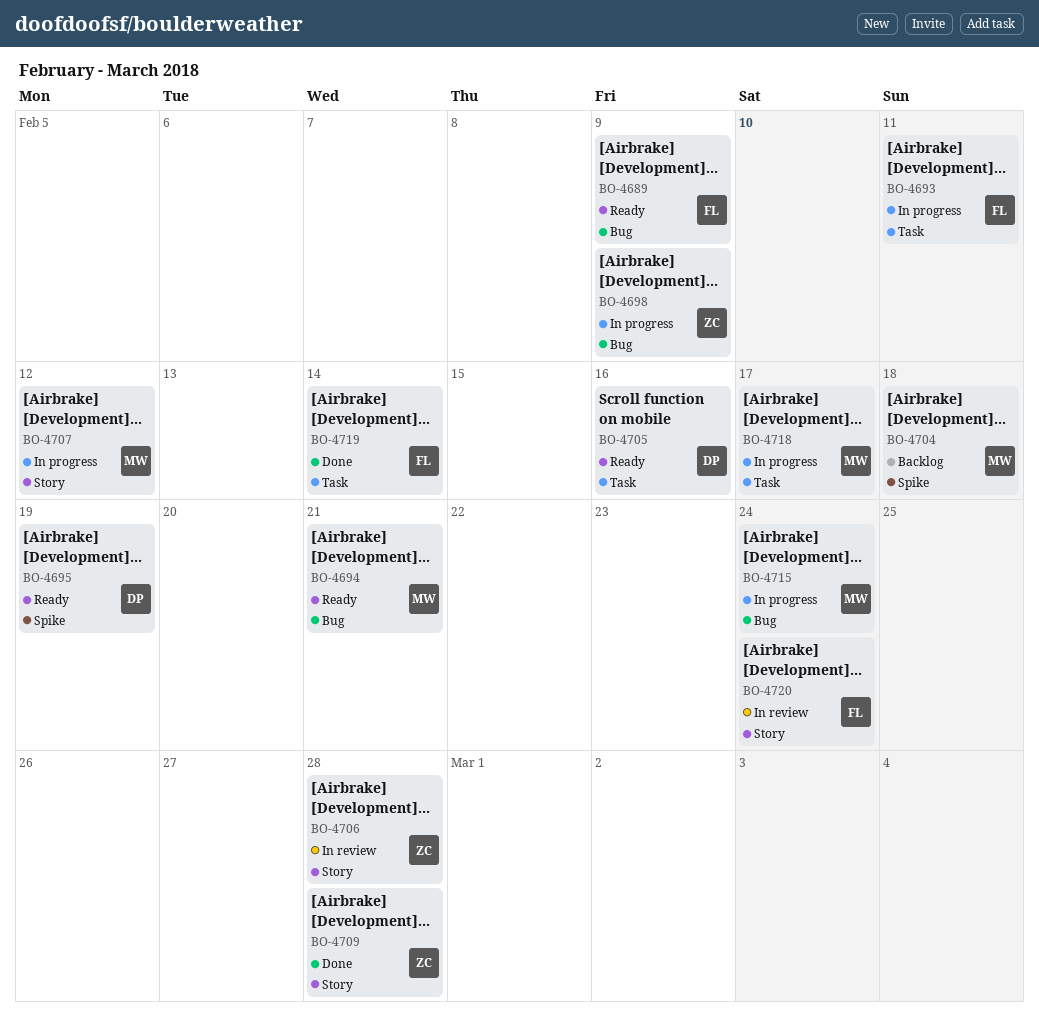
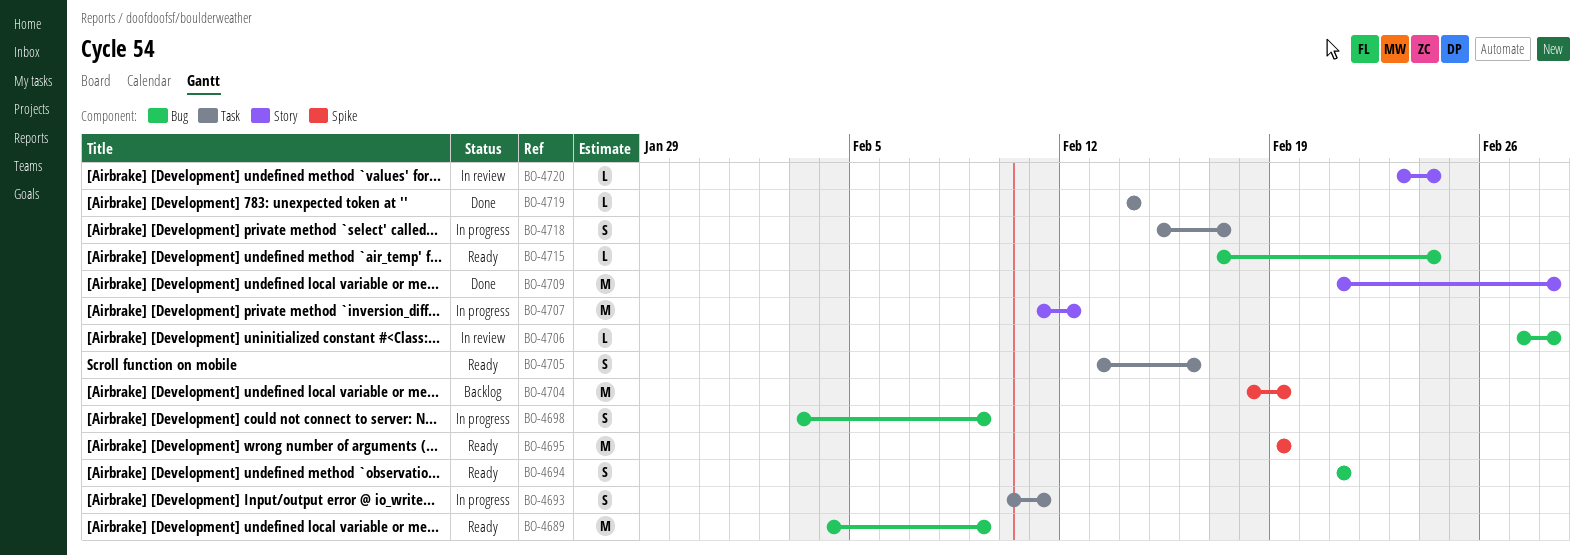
BO-4704, due: Feb 18 -> Feb 19
BO-4706, label: Story -> Bug
BO-4715, status: In progress -> Ready

